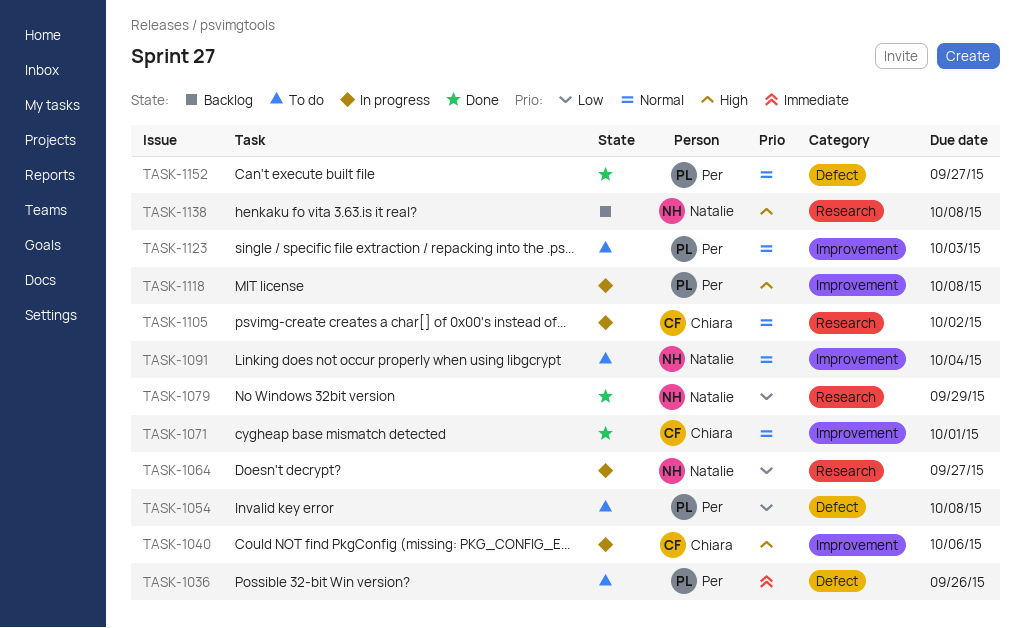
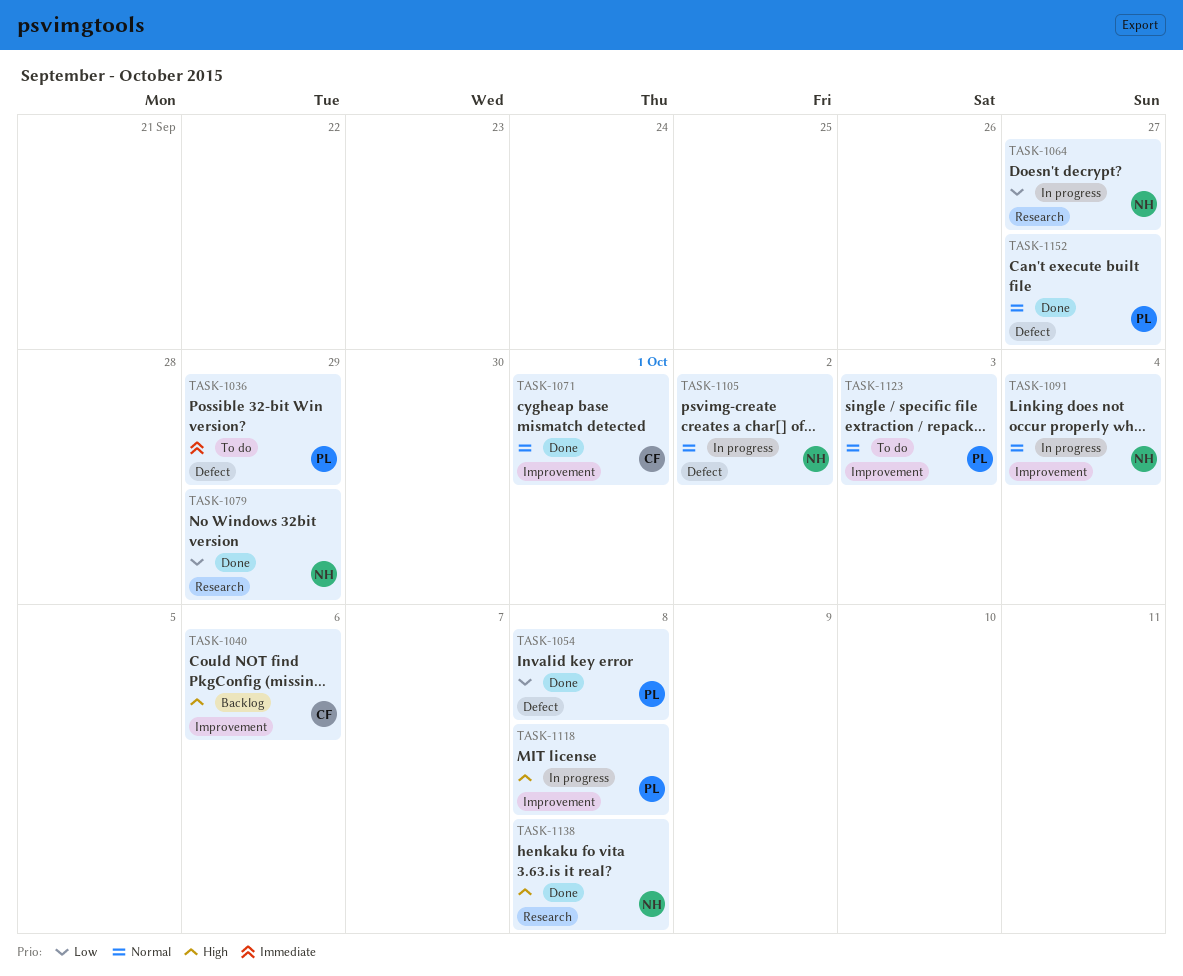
TASK-1036, due: Sep 26 -> Sep 29
TASK-1040, status: In progress -> Backlog
TASK-1054, status: To do -> Done
TASK-1091, status: To do -> In progress
TASK-1105, owner: Chiara -> Natalie
TASK-1105, label: Research -> Defect
TASK-1138, status: Backlog -> Done

